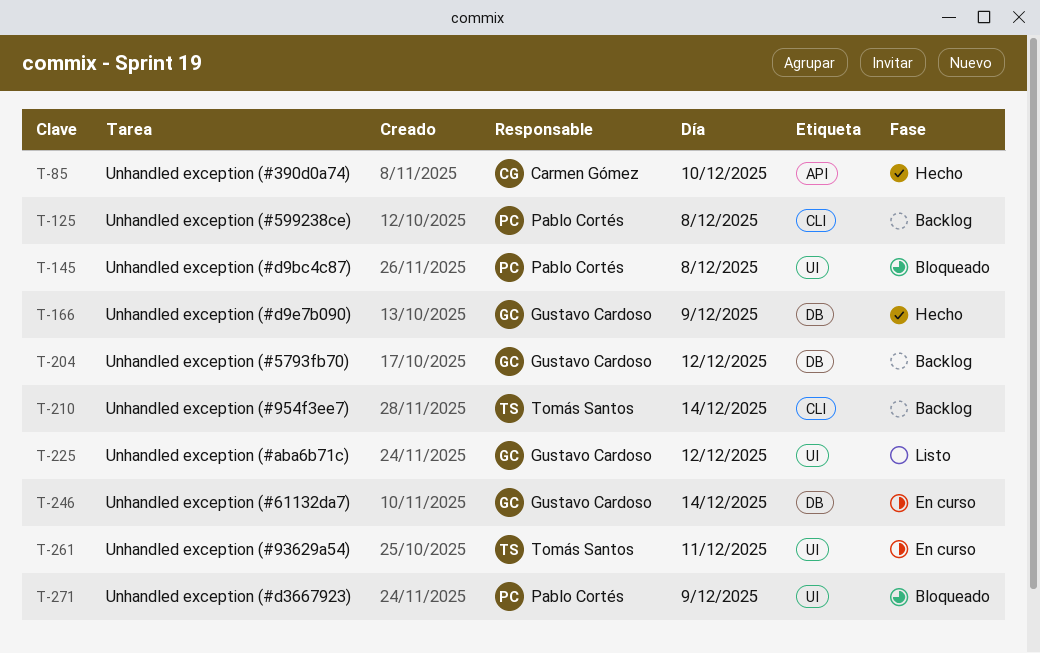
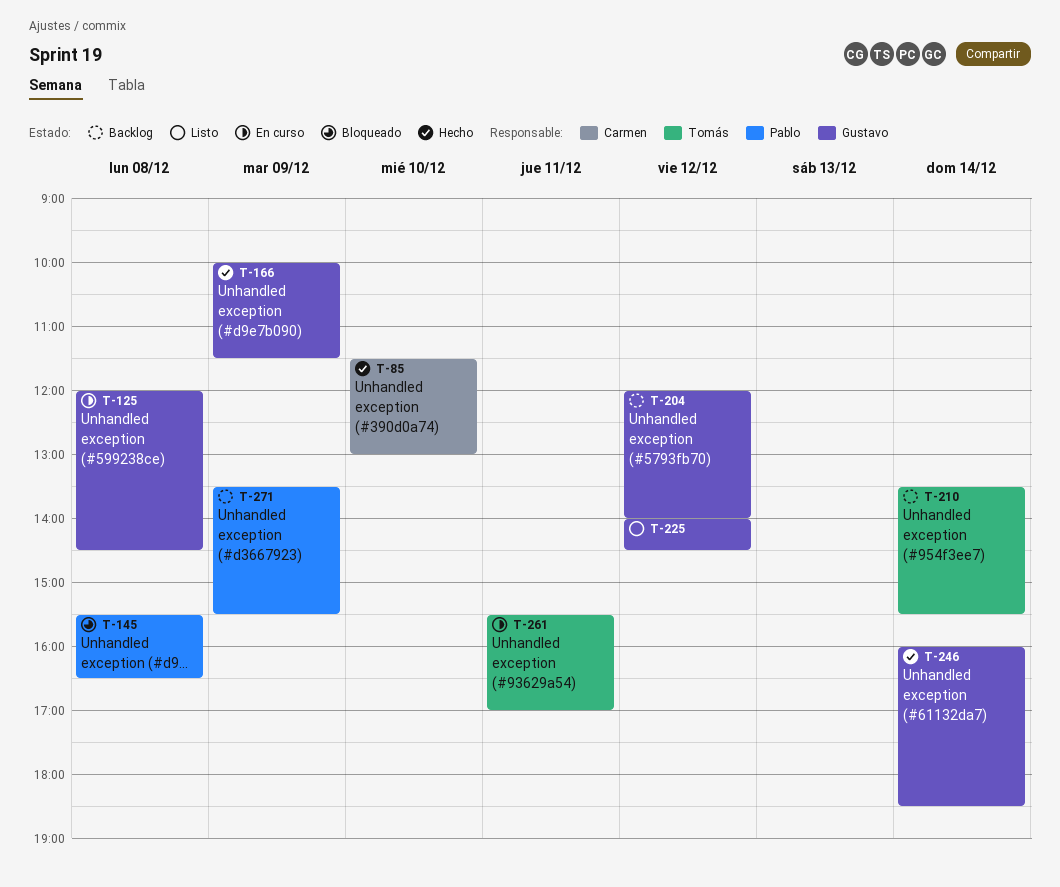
T-125, status: Backlog -> En curso
T-125, owner: Pablo Cortés -> Gustavo Cardoso
T-246, status: En curso -> Hecho
T-271, status: Bloqueado -> Backlog

